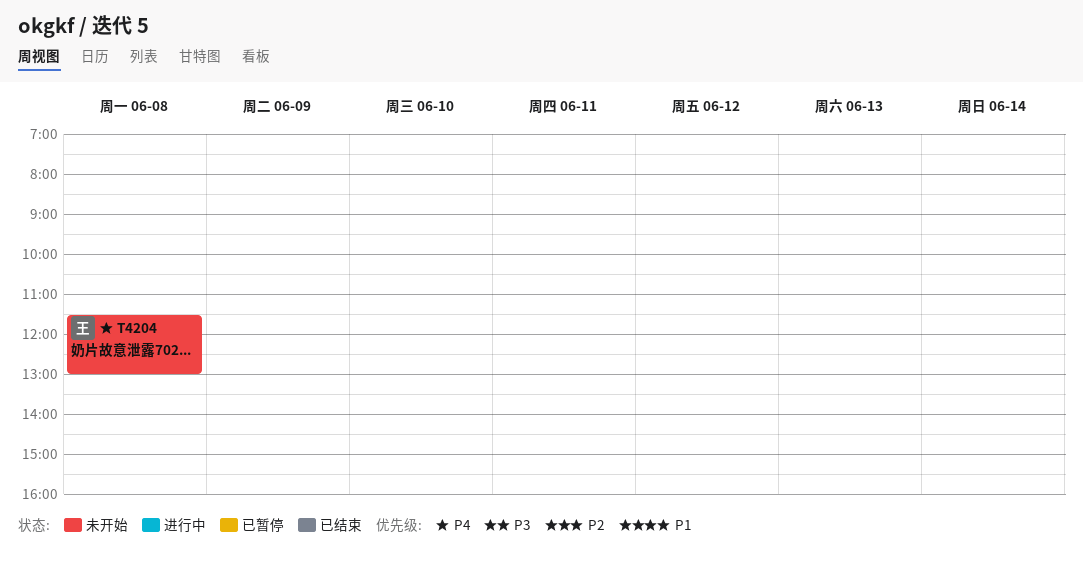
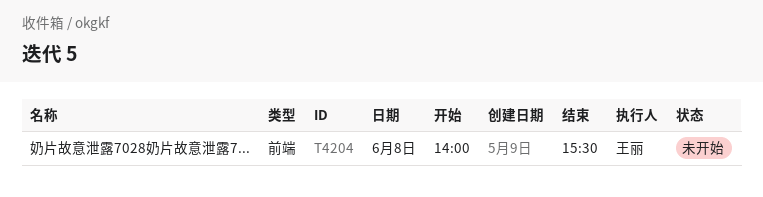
T4204, begins: 11:30 -> 14:00
T4204, ends: 13:00 -> 15:30

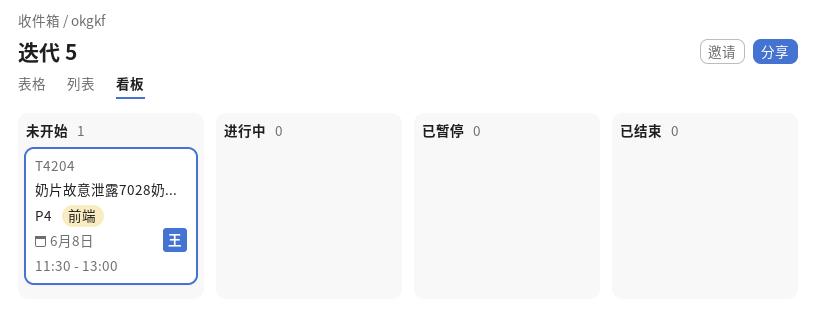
T4204, begins: 14:00 -> 11:30
T4204, ends: 15:30 -> 13:00

